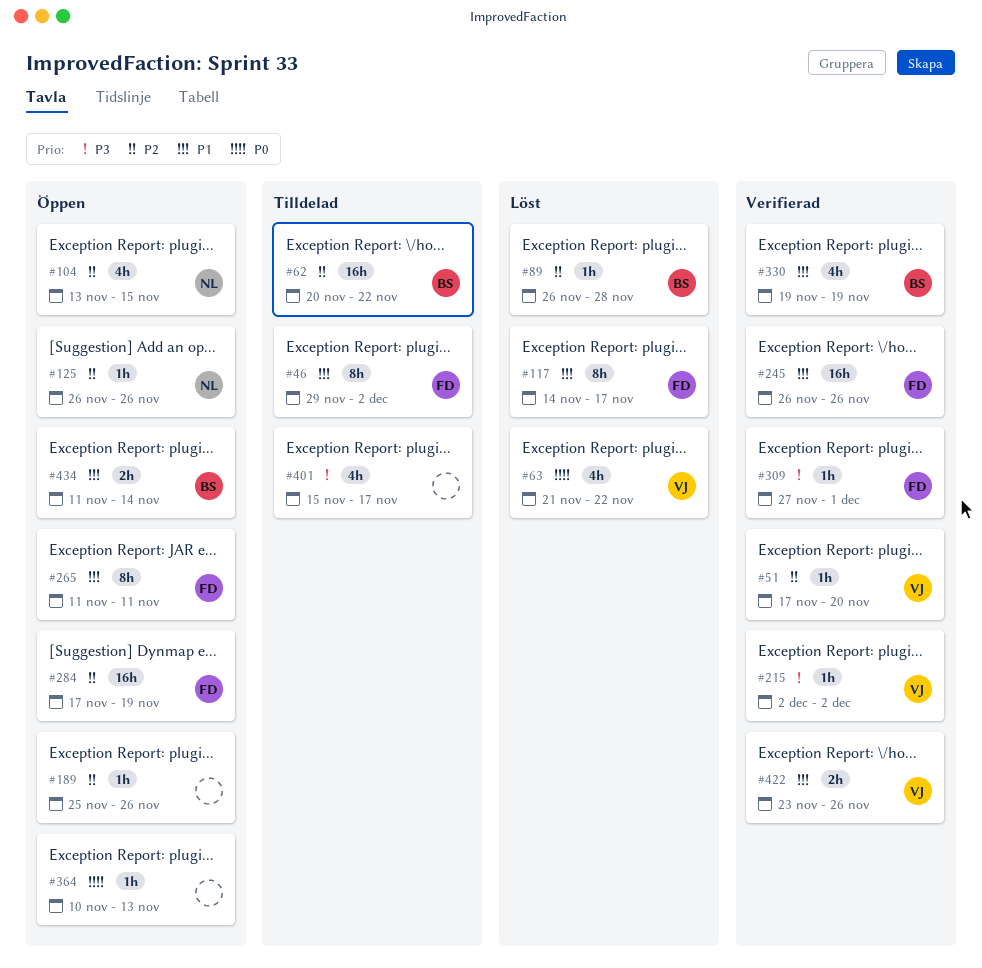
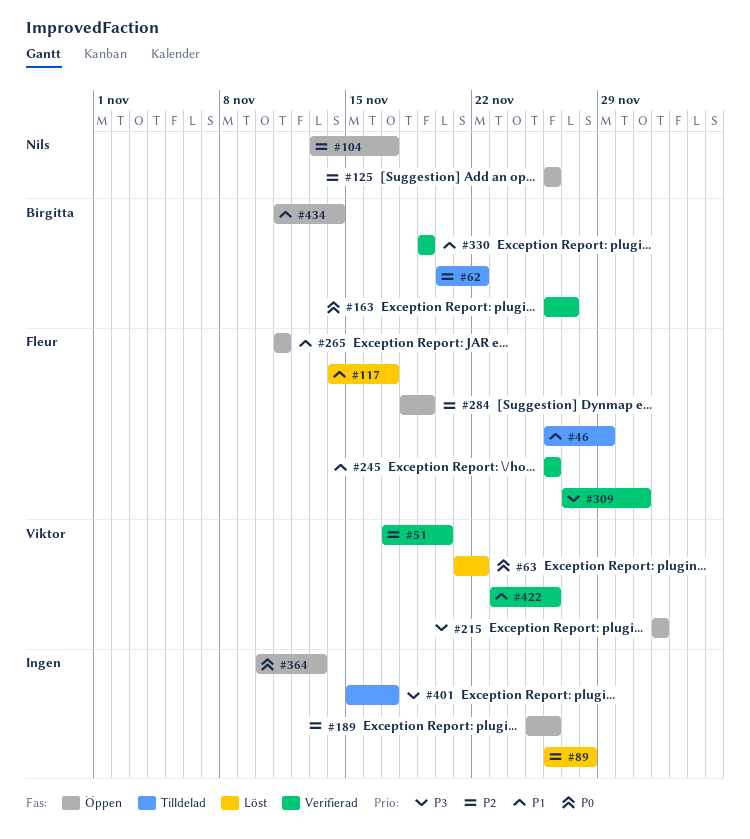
#46, start: Nov 29 -> Nov 26
#46, due: Dec 2 -> Nov 29
#89, owner: Birgitta -> none
#104, due: Nov 15 -> Nov 17
#163: none -> present
#215, status: Verifierad -> Öppen
#284, start: Nov 17 -> Nov 18

